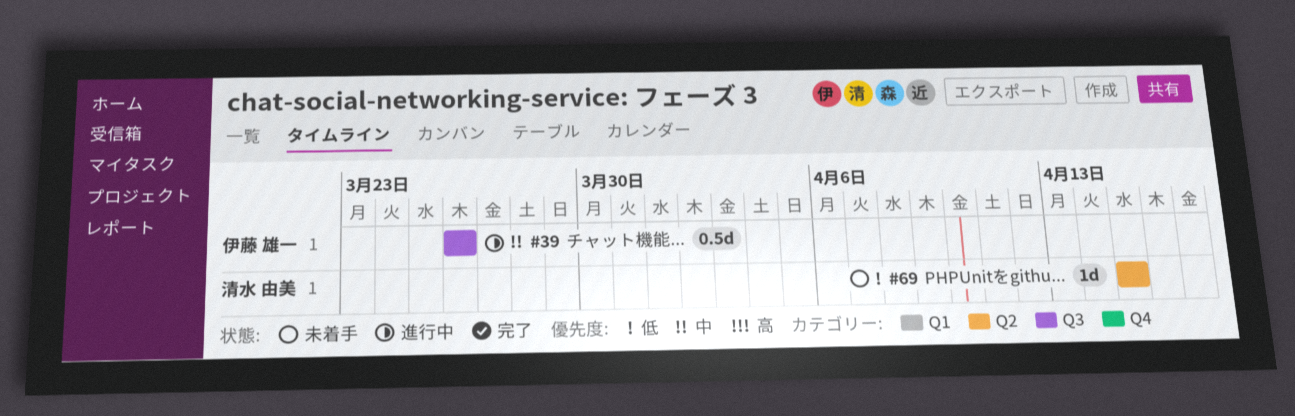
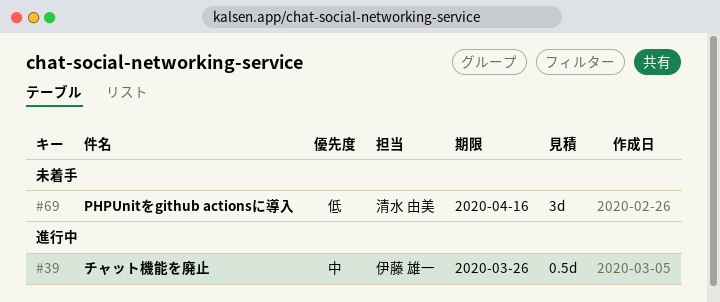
#69, estimate: 1d -> 3d
#69, due: Apr 15 -> Apr 16

